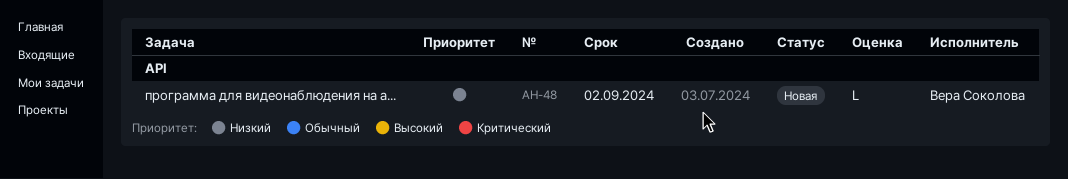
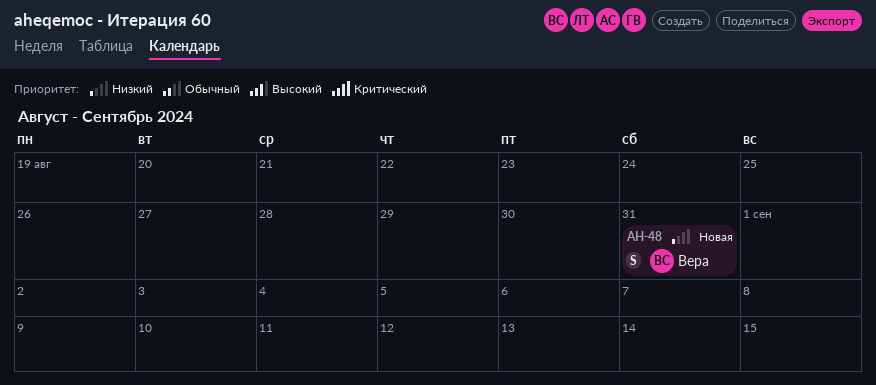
AH-48, estimate: L -> S
AH-48, due: Sep 2 -> Aug 31

